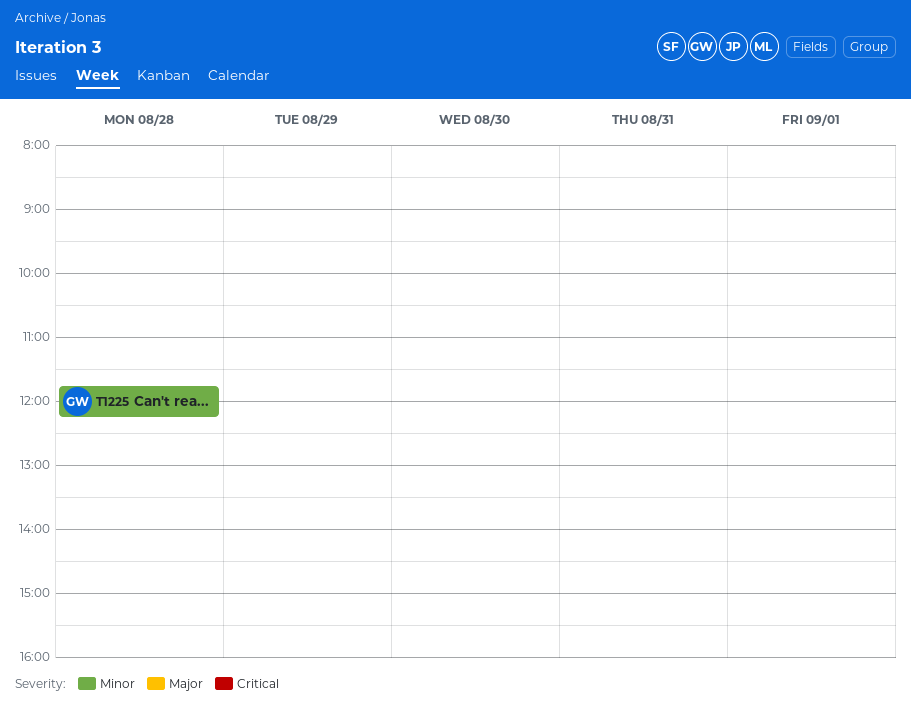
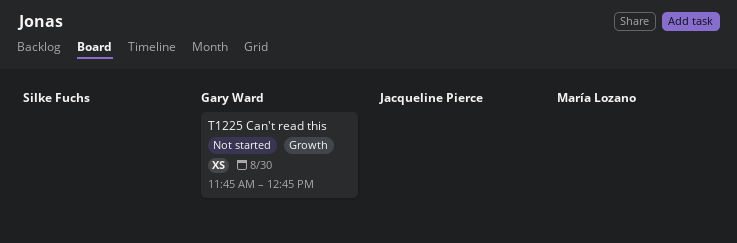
T1225, day: Aug 28 -> Aug 30
T1225, ends: 12:15 -> 12:45

